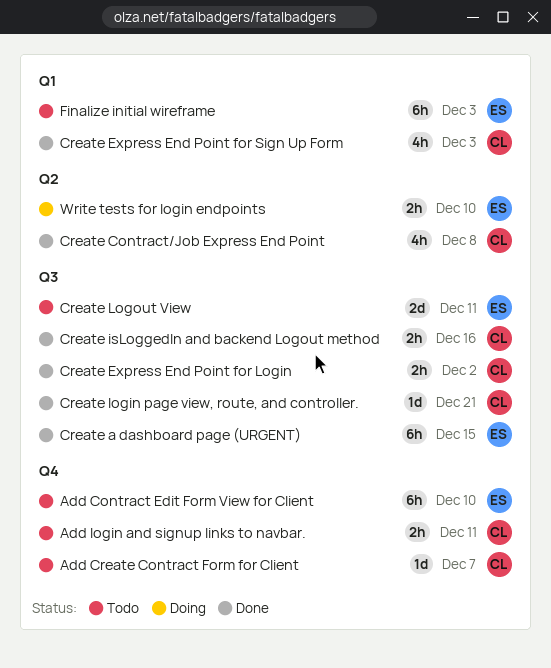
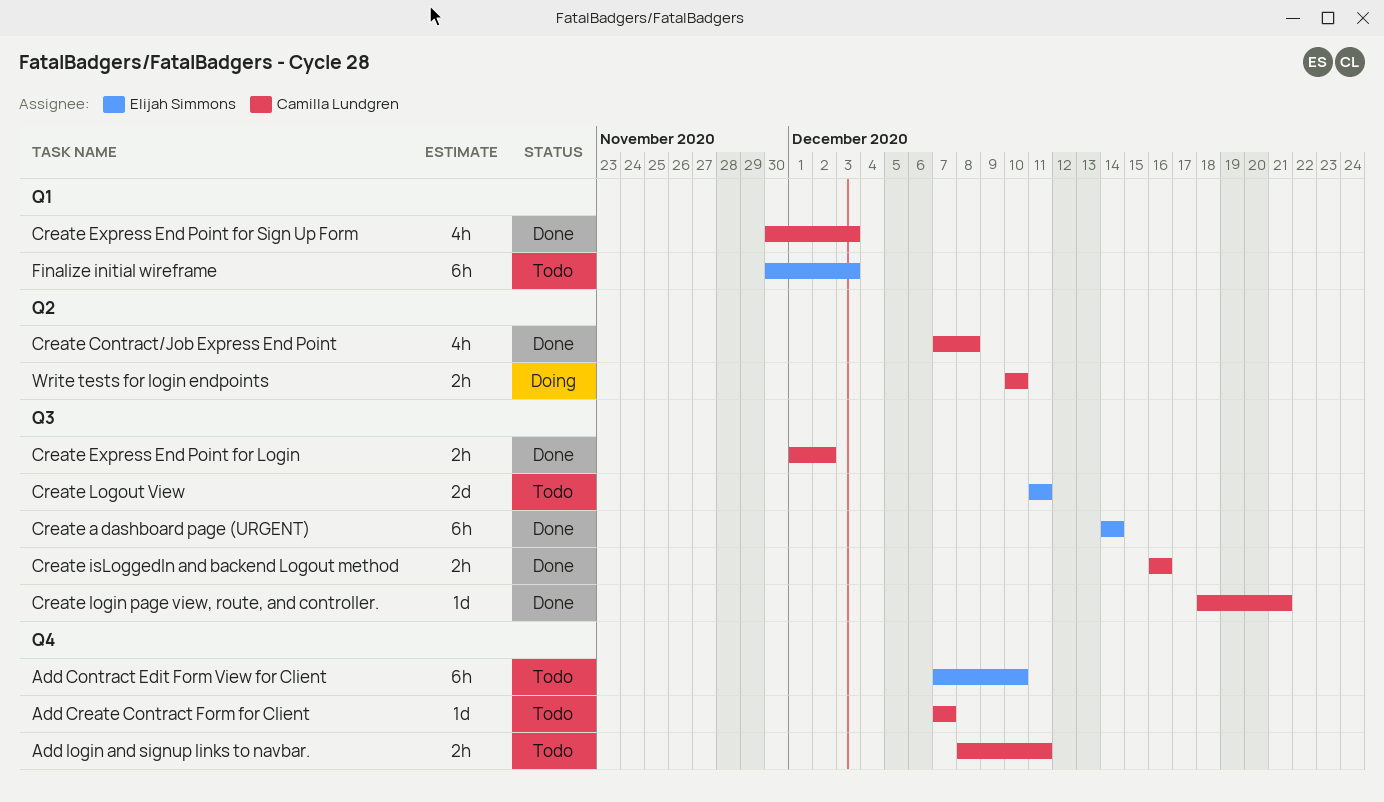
Create a dashboard page (URGENT), due: Dec 15 -> Dec 14
Write tests for login endpoints, owner: Elijah Simmons -> Camilla Lundgren

